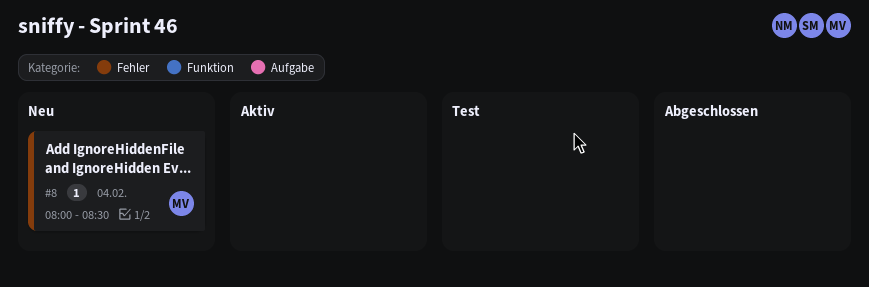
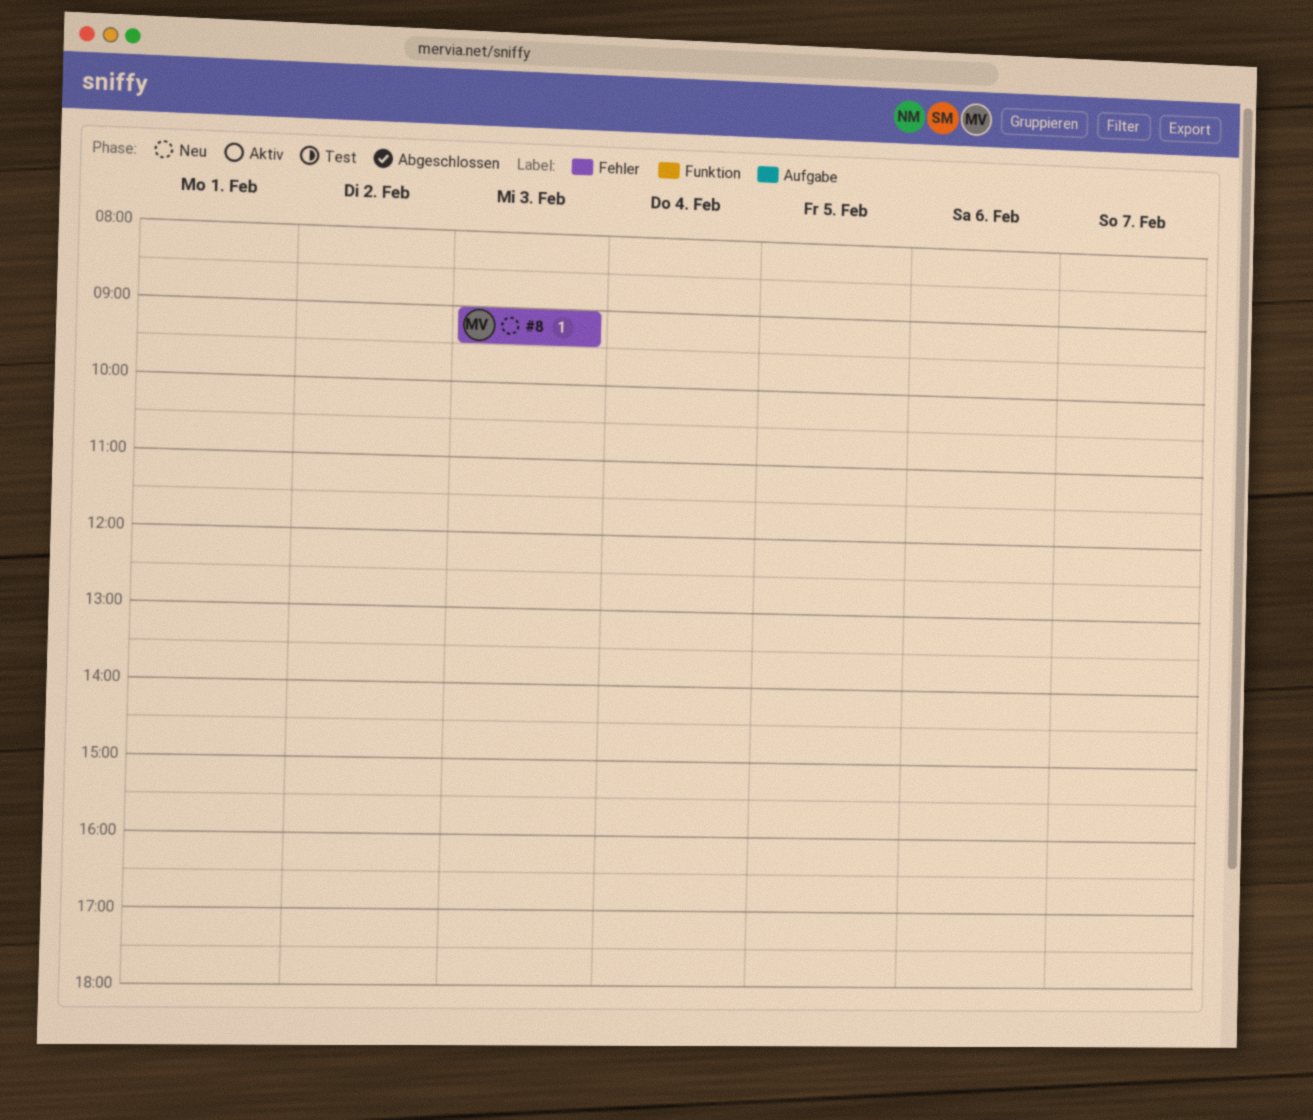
#8, day: Feb 4 -> Feb 3
#8, begins: 08:00 -> 09:00
#8, ends: 08:30 -> 09:30

